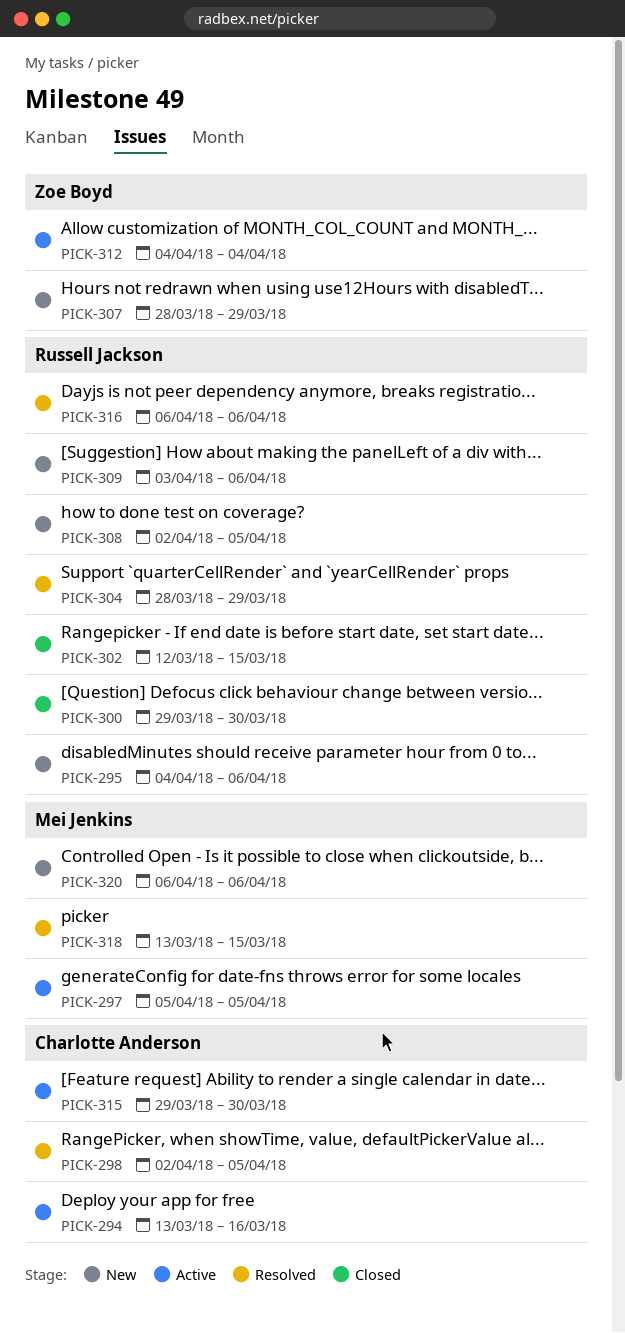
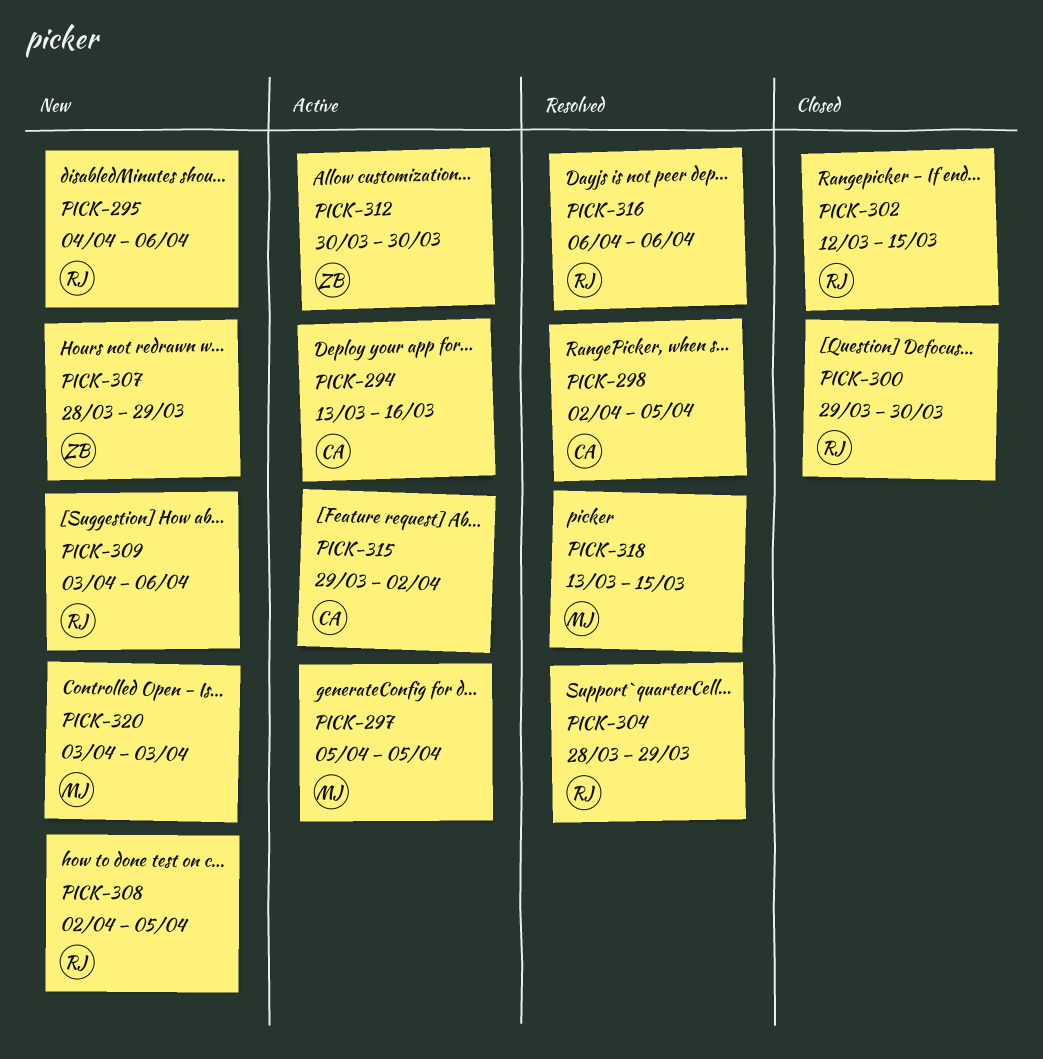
PICK-312, start: Apr 4 -> Mar 30
PICK-312, due: Apr 4 -> Mar 30
PICK-315, due: Mar 30 -> Apr 2
PICK-320, start: Apr 6 -> Apr 3
PICK-320, due: Apr 6 -> Apr 3

